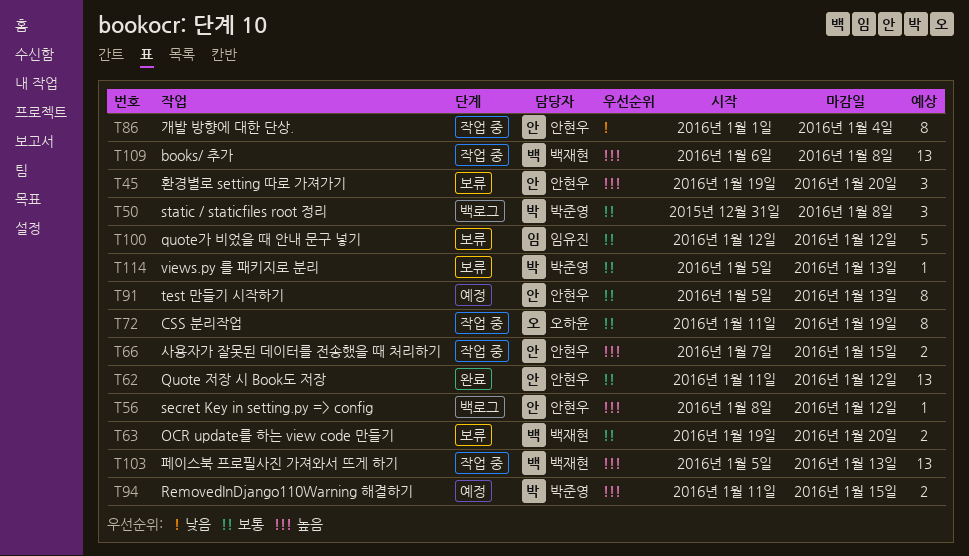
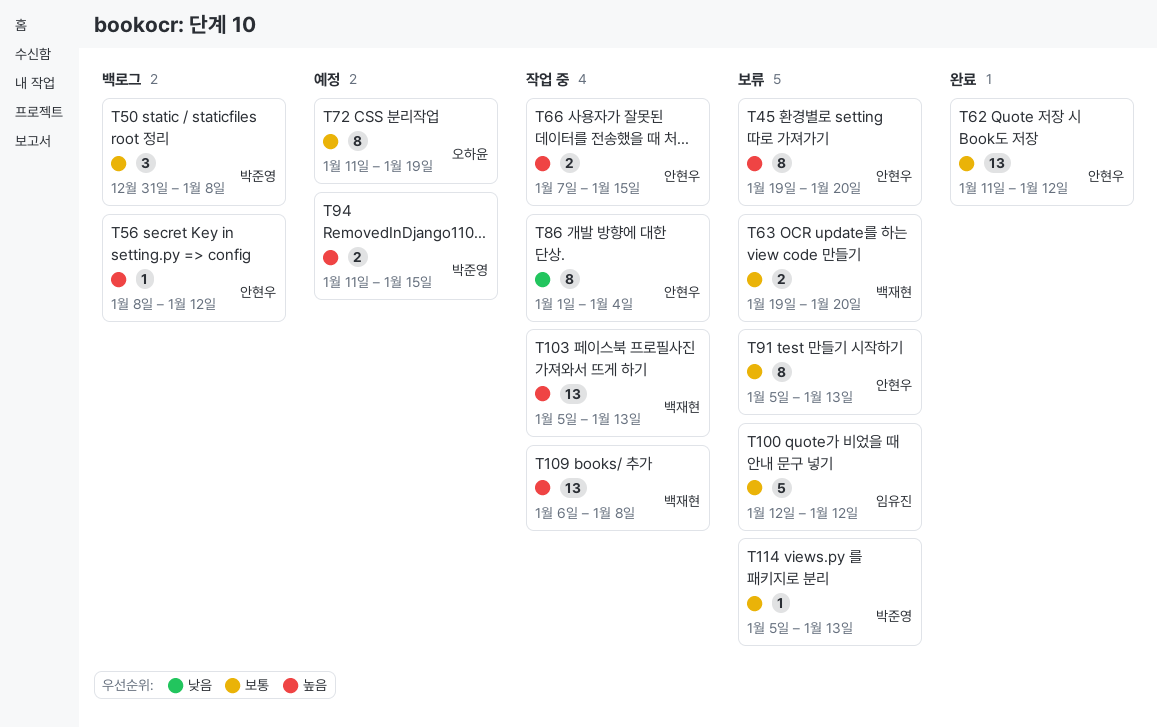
T45, estimate: 3 -> 8
T72, status: 작업 중 -> 예정
T91, status: 예정 -> 보류

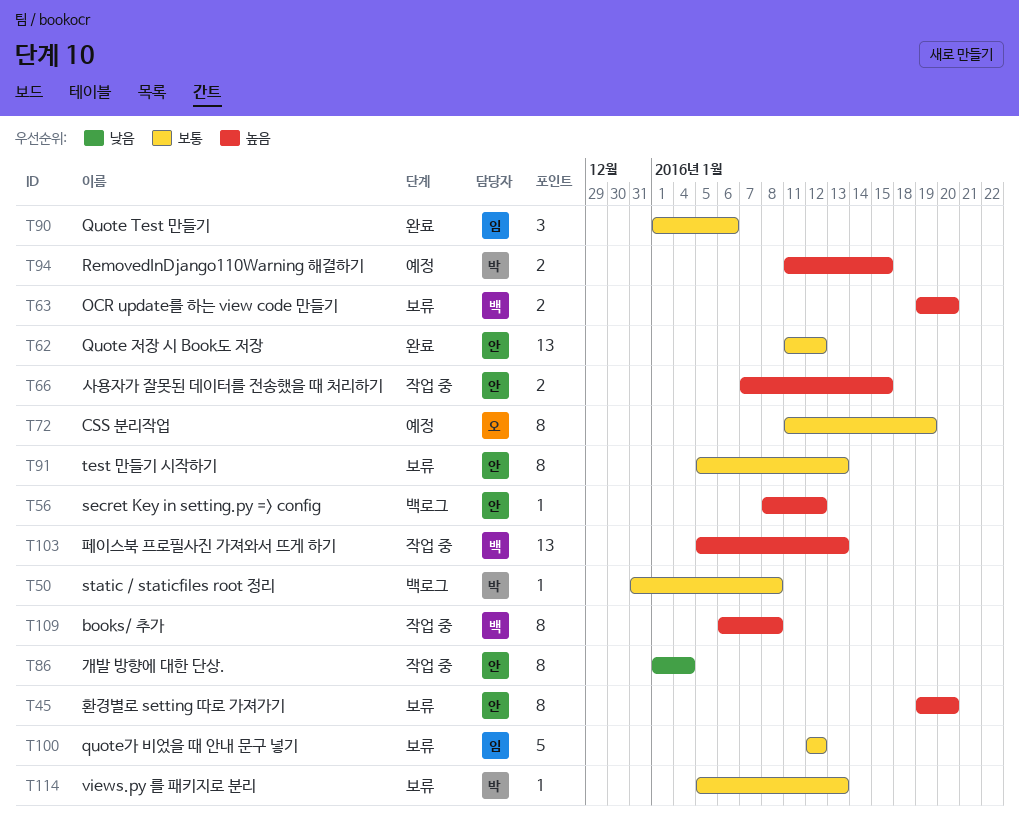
T50, estimate: 3 -> 1
T63, priority: 보통 -> 높음
T90: none -> present
T109, estimate: 13 -> 8

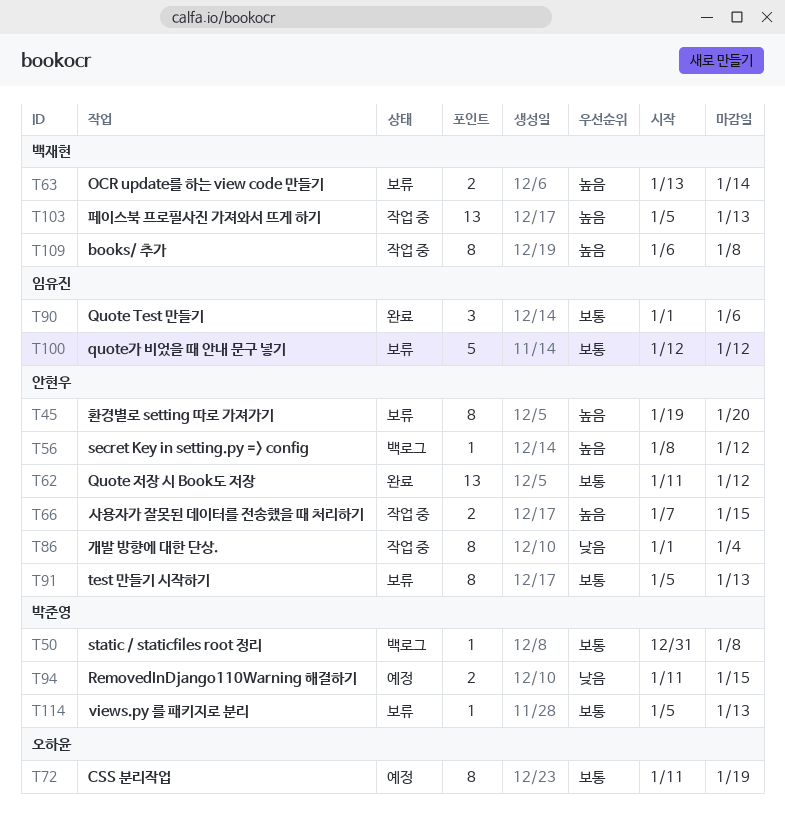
T63, start: Jan 19 -> Jan 13
T63, due: Jan 20 -> Jan 14
T94, priority: 높음 -> 낮음

